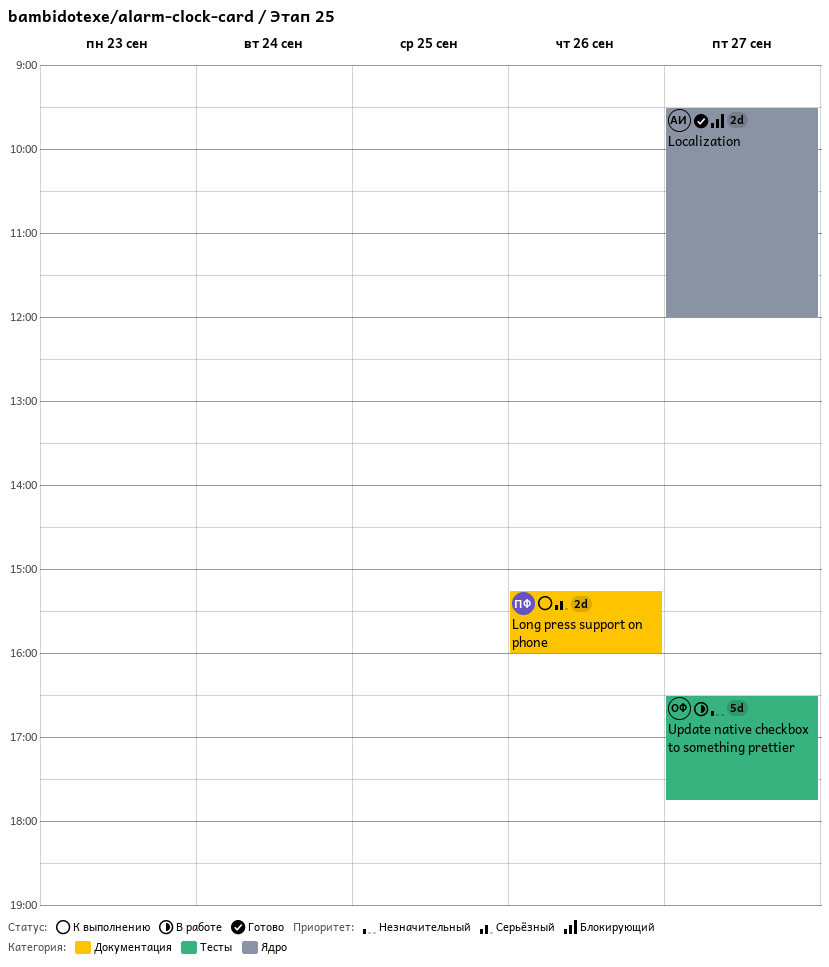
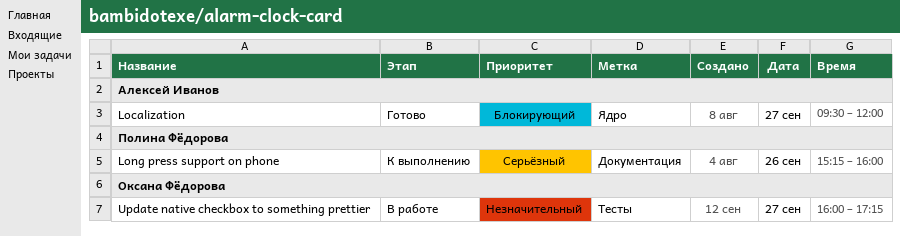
Update native checkbox to something prettier, begins: 16:30 -> 16:00
Update native checkbox to something prettier, ends: 17:45 -> 17:15

